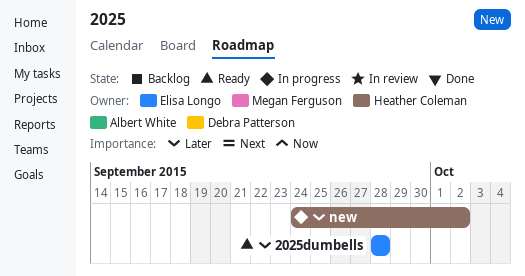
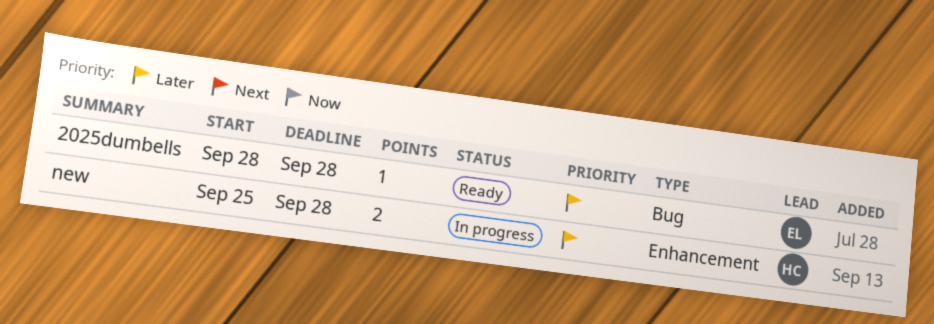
new, start: Sep 24 -> Sep 25
new, due: Oct 2 -> Sep 28

